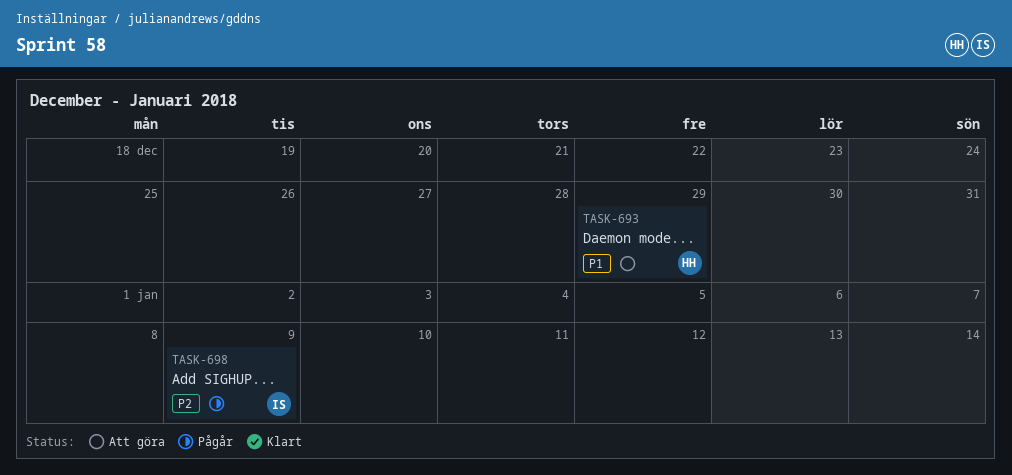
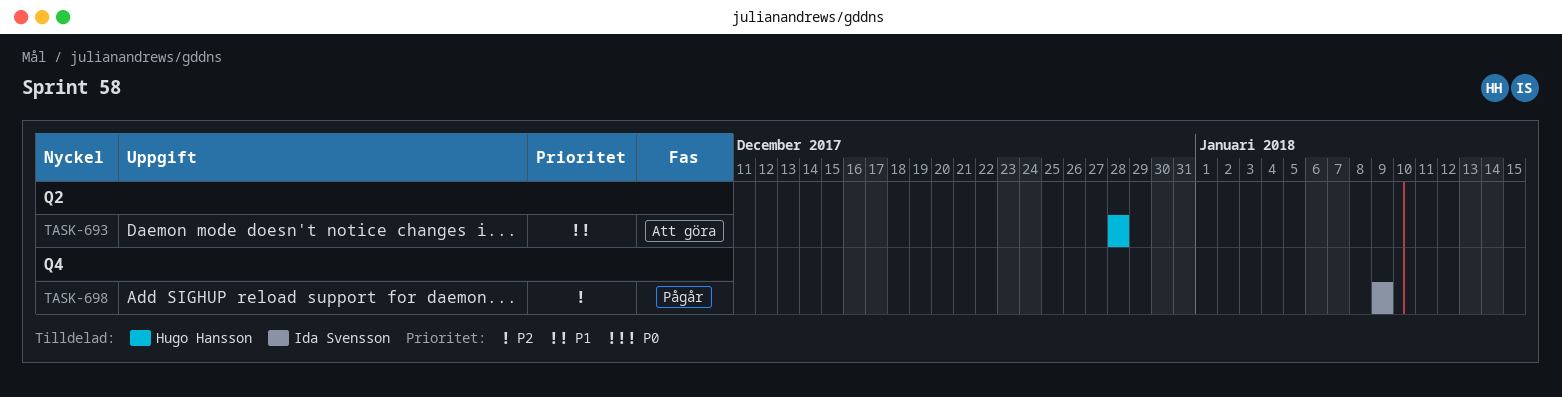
TASK-693, due: Dec 29 -> Dec 28

